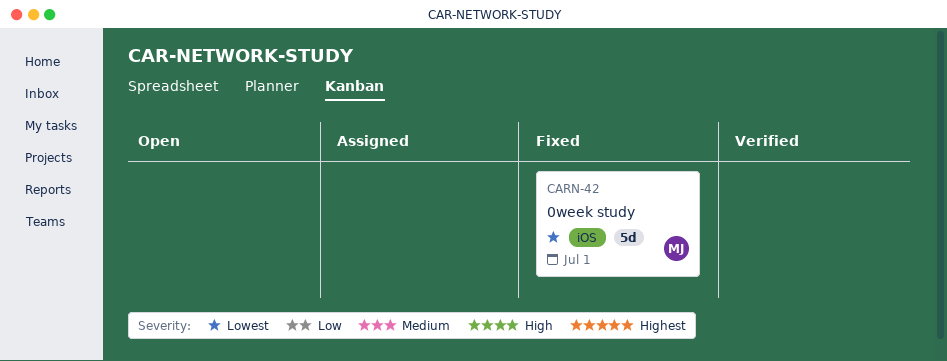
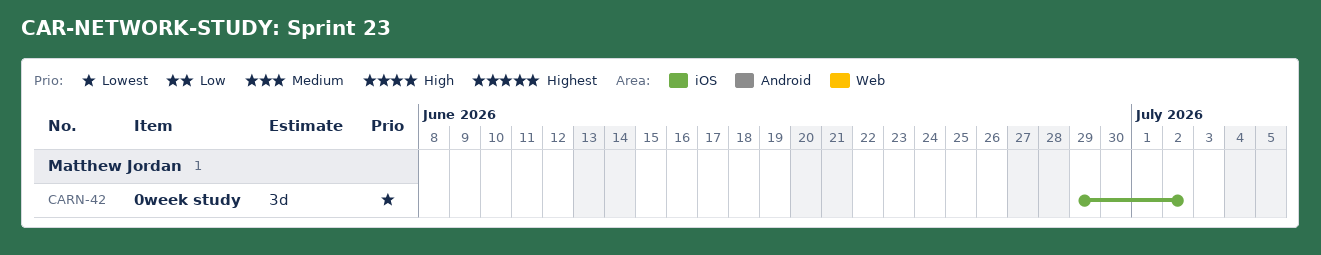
CARN-42, estimate: 5d -> 3d
CARN-42, due: Jul 1 -> Jul 2

